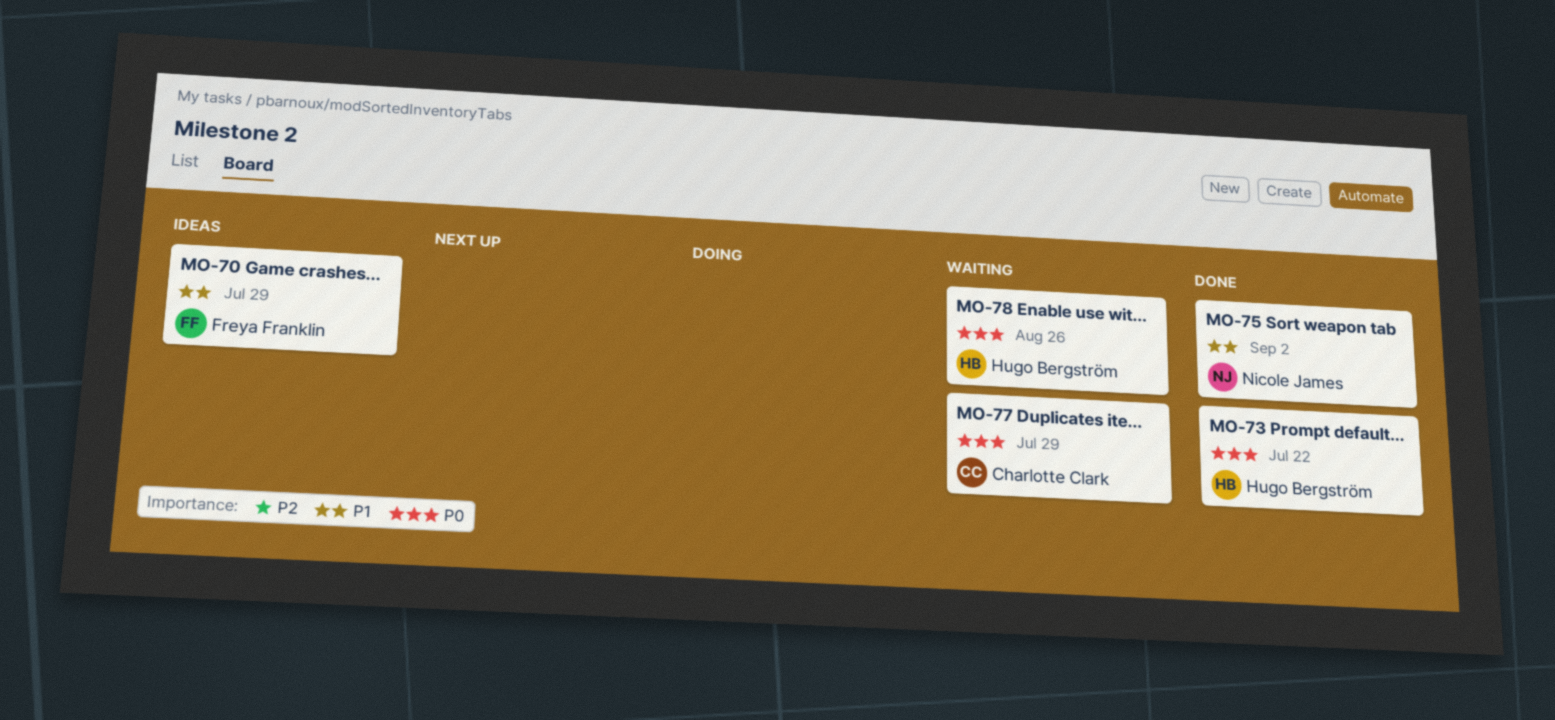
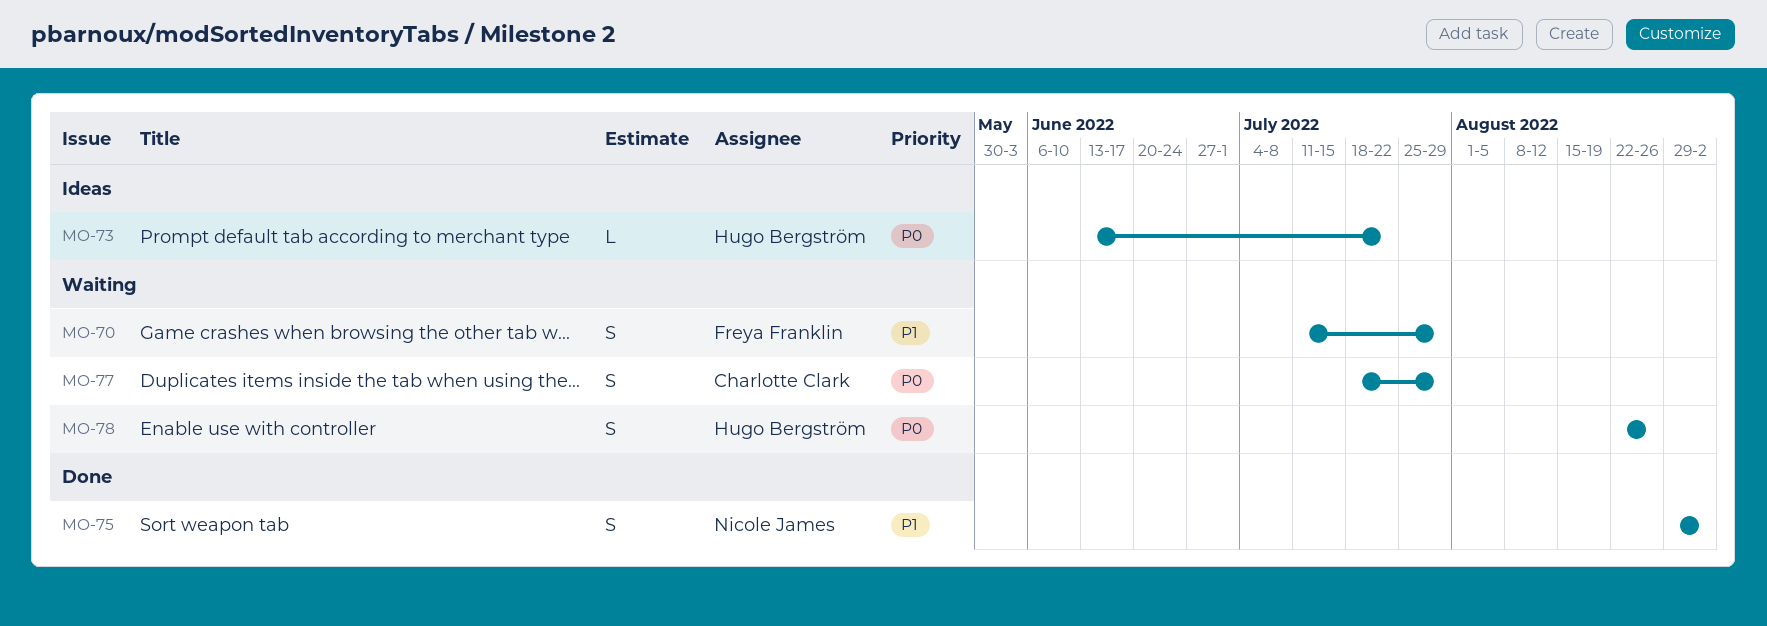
MO-70, status: Ideas -> Waiting
MO-73, status: Done -> Ideas

